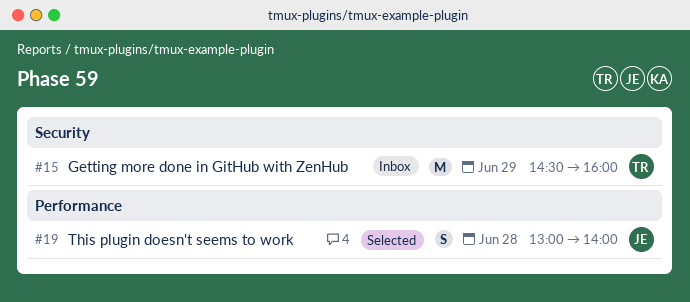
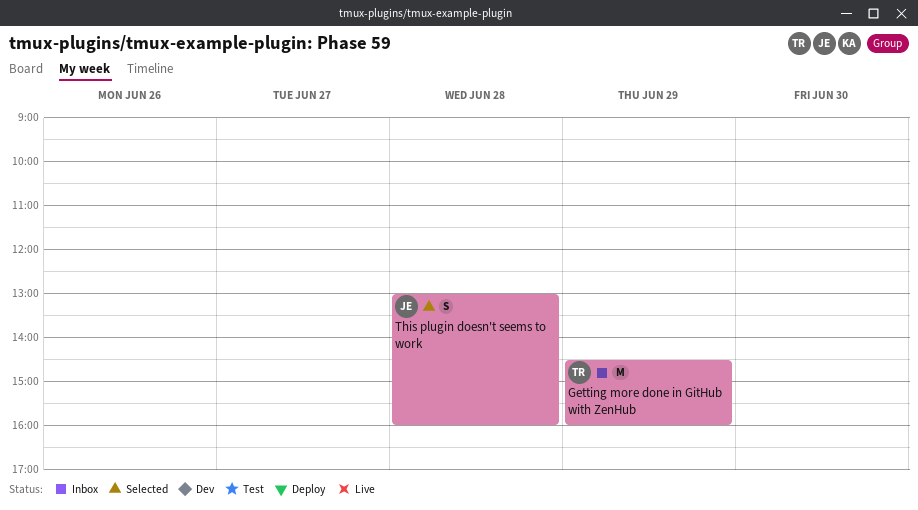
This plugin doesn't seems to work, ends: 14:00 -> 16:00

